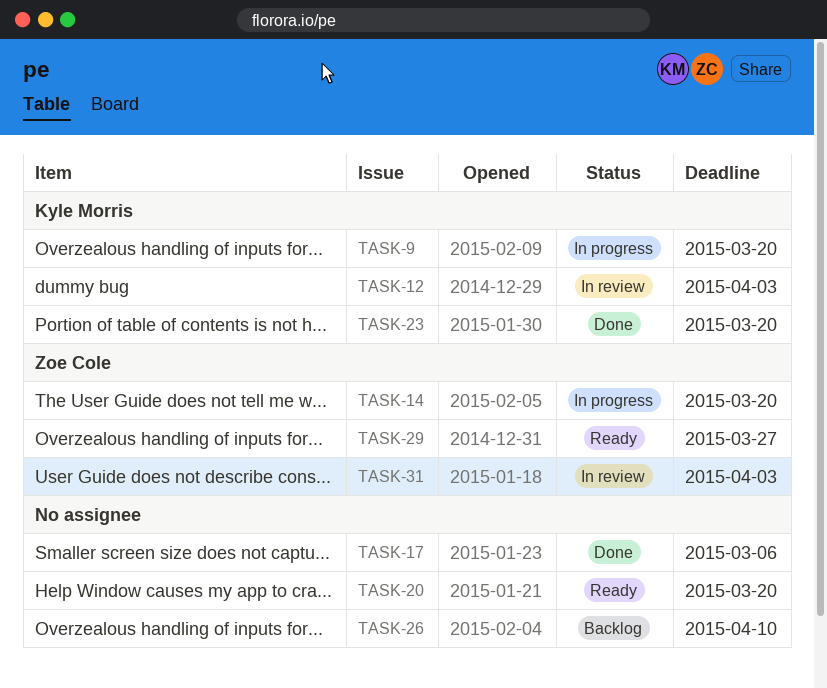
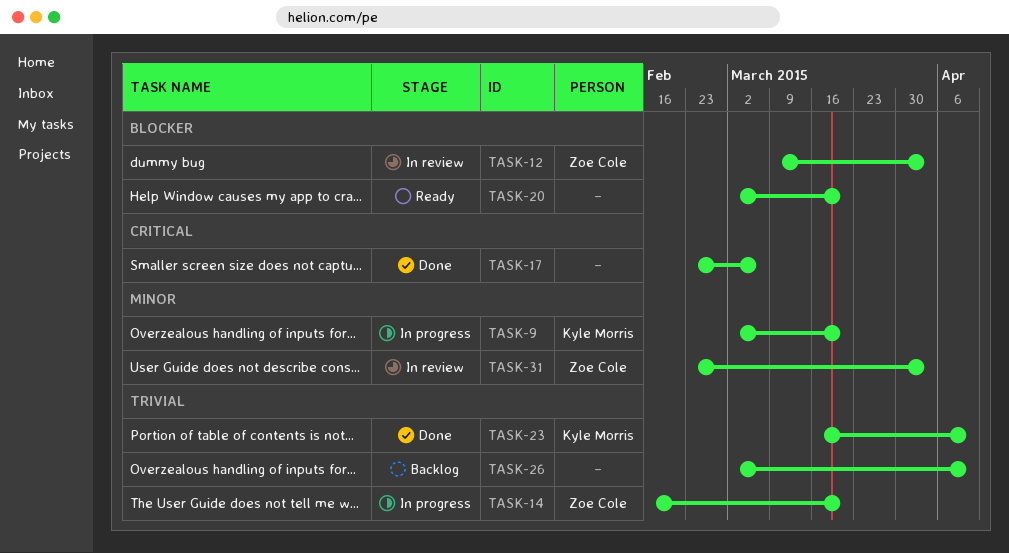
TASK-12, owner: Kyle Morris -> Zoe Cole
TASK-23, due: Mar 20 -> Apr 10
TASK-29: present -> none

